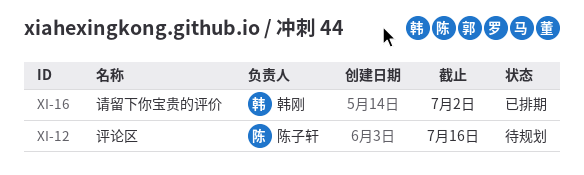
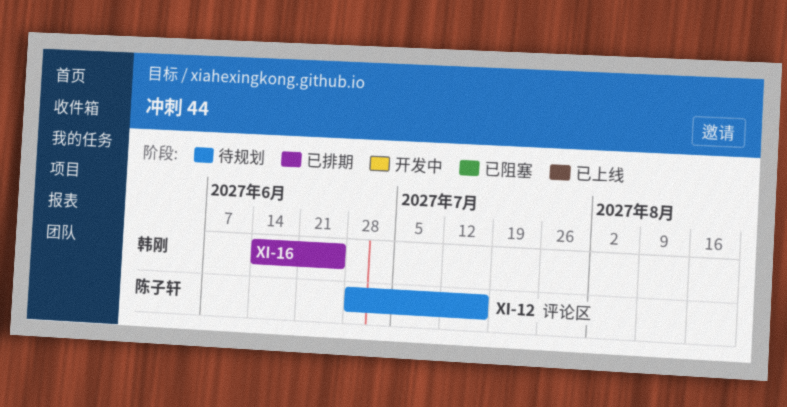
XI-16, due: Jul 2 -> Jun 25

